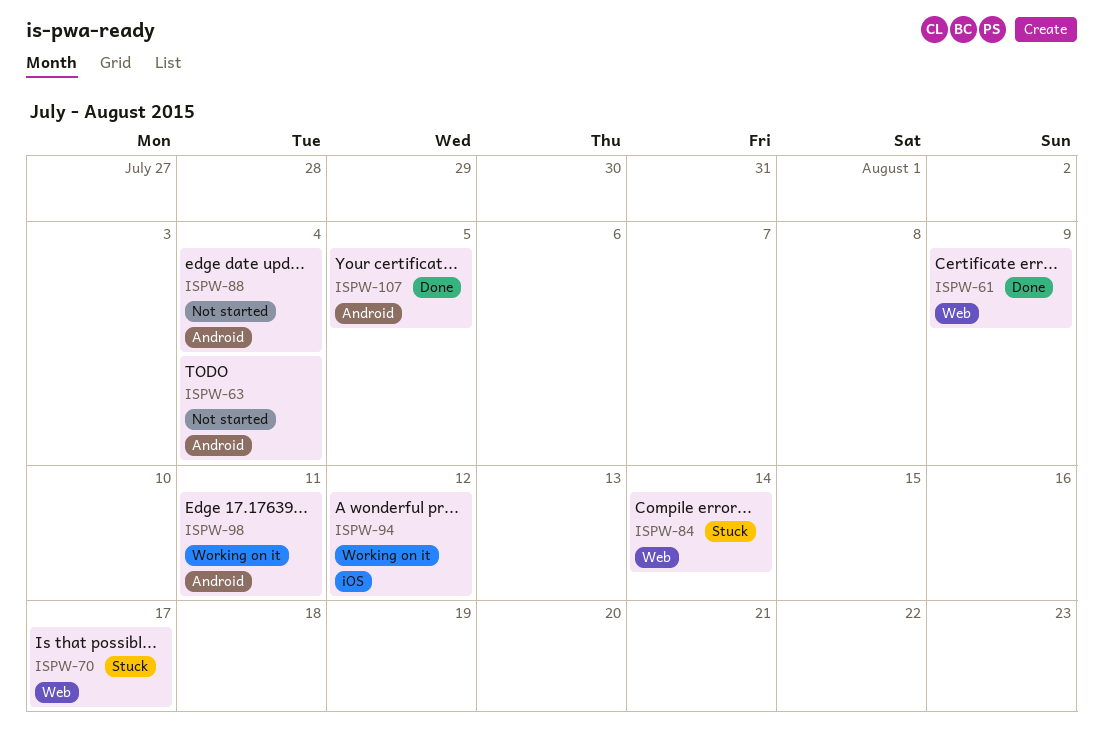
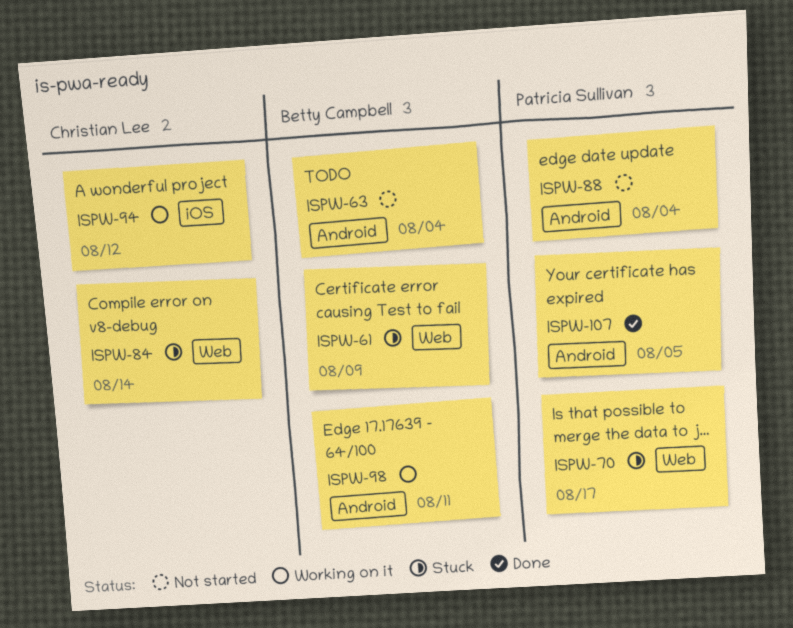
ISPW-61, status: Done -> Stuck

